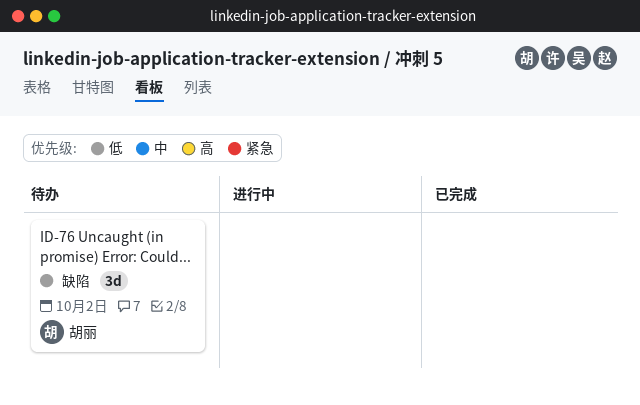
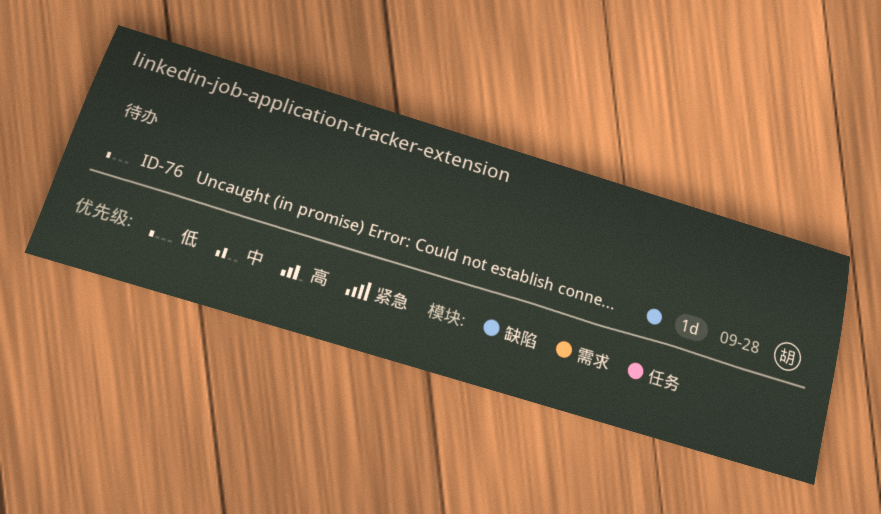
ID-76, estimate: 3d -> 1d
ID-76, due: Oct 2 -> Sep 28

